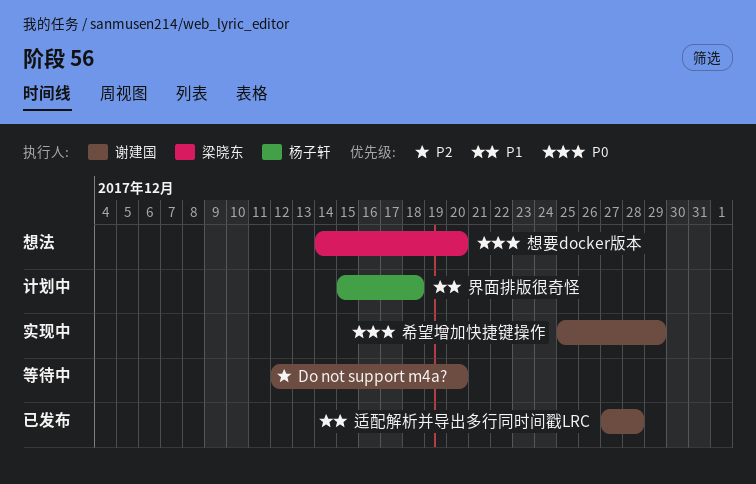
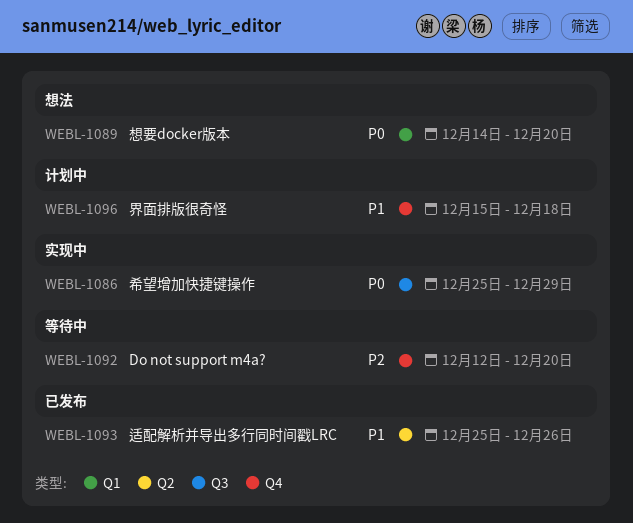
适配解析并导出多行同时间戳LRC, start: Dec 27 -> Dec 25
适配解析并导出多行同时间戳LRC, due: Dec 28 -> Dec 26

